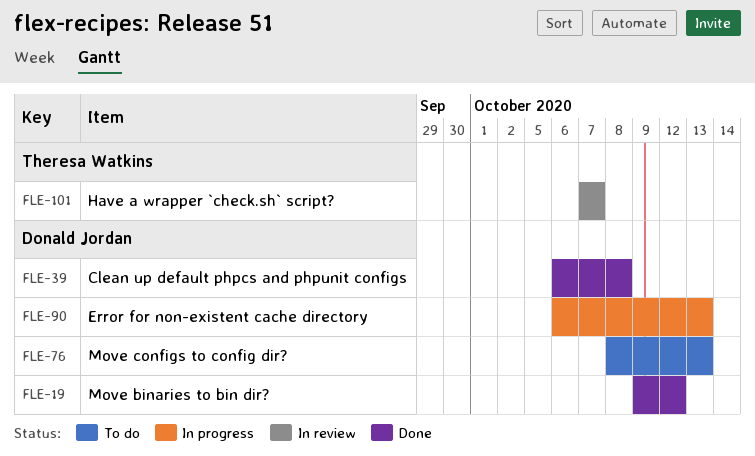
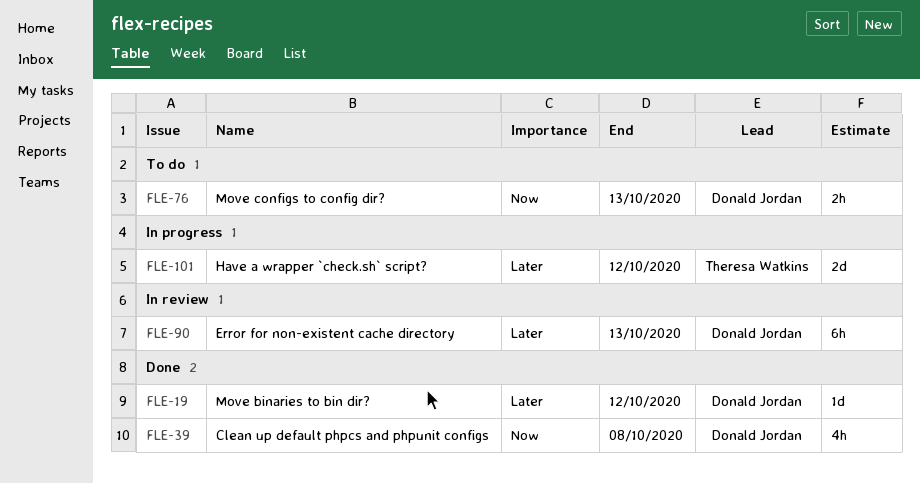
FLE-90, status: In progress -> In review
FLE-101, status: In review -> In progress
FLE-101, due: Oct 7 -> Oct 12

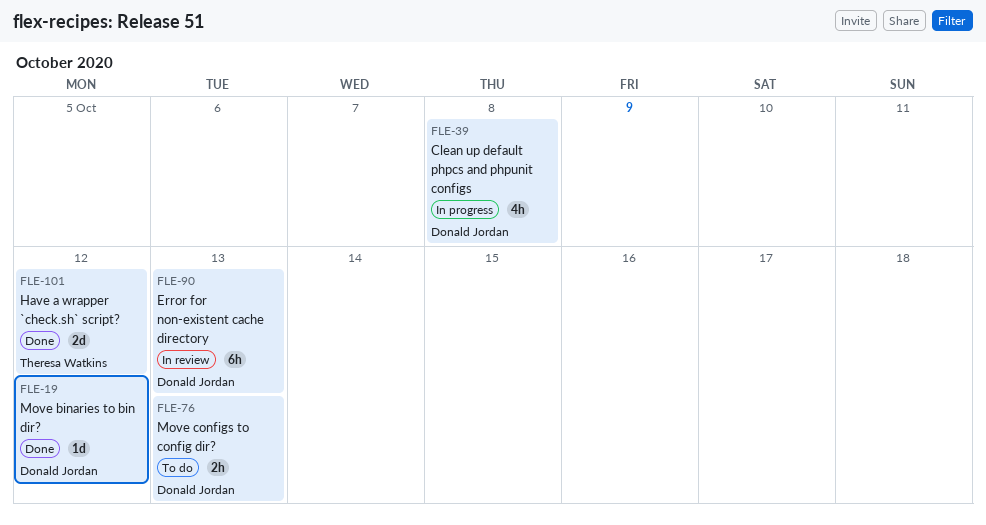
FLE-39, status: Done -> In progress
FLE-101, status: In progress -> Done

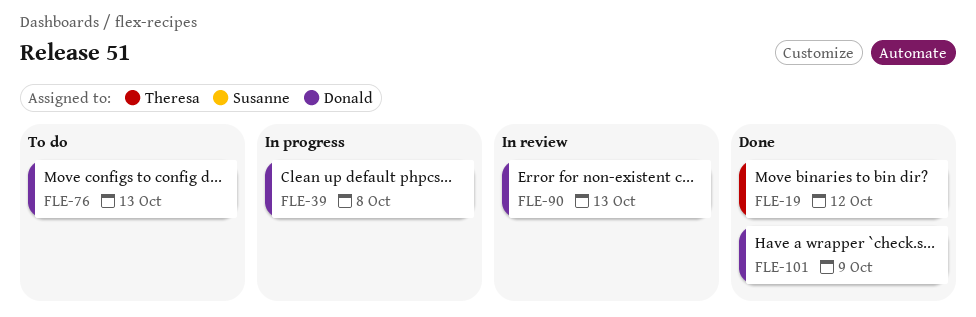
FLE-19, owner: Donald Jordan -> Theresa Watkins
FLE-101, owner: Theresa Watkins -> Donald Jordan
FLE-101, due: Oct 12 -> Oct 9

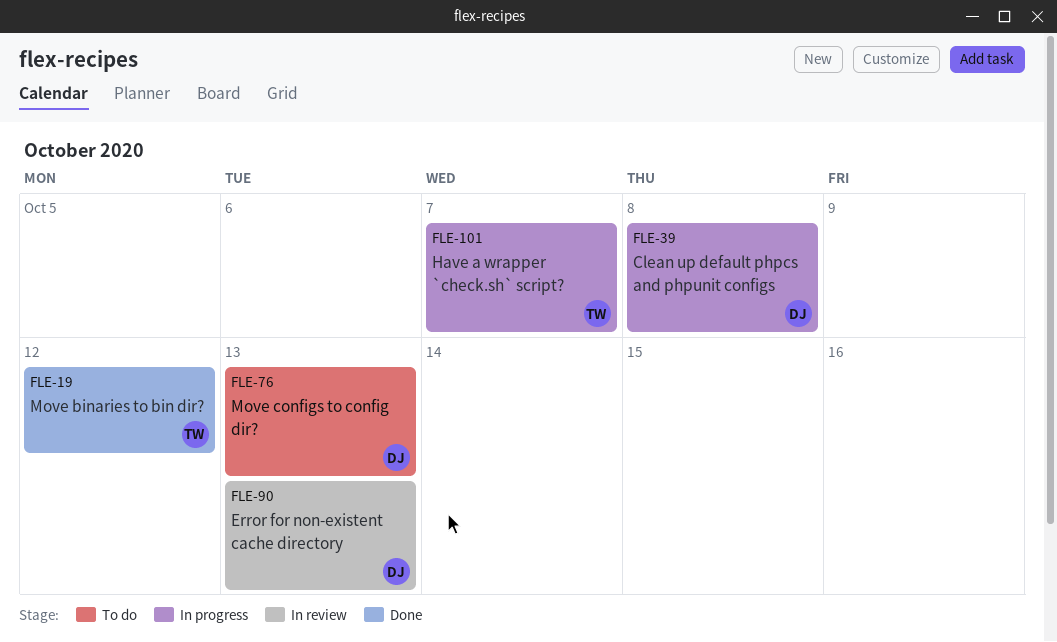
FLE-101, status: Done -> In progress
FLE-101, owner: Donald -> Theresa
FLE-101, due: Oct 9 -> Oct 7

